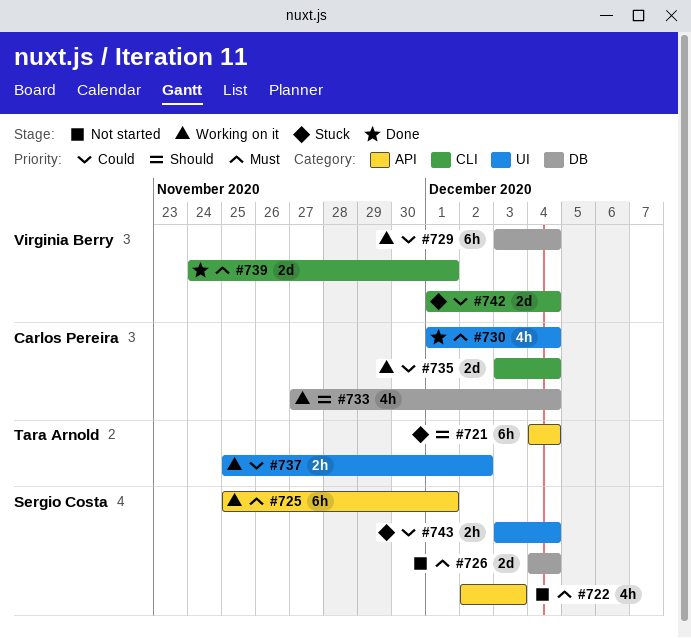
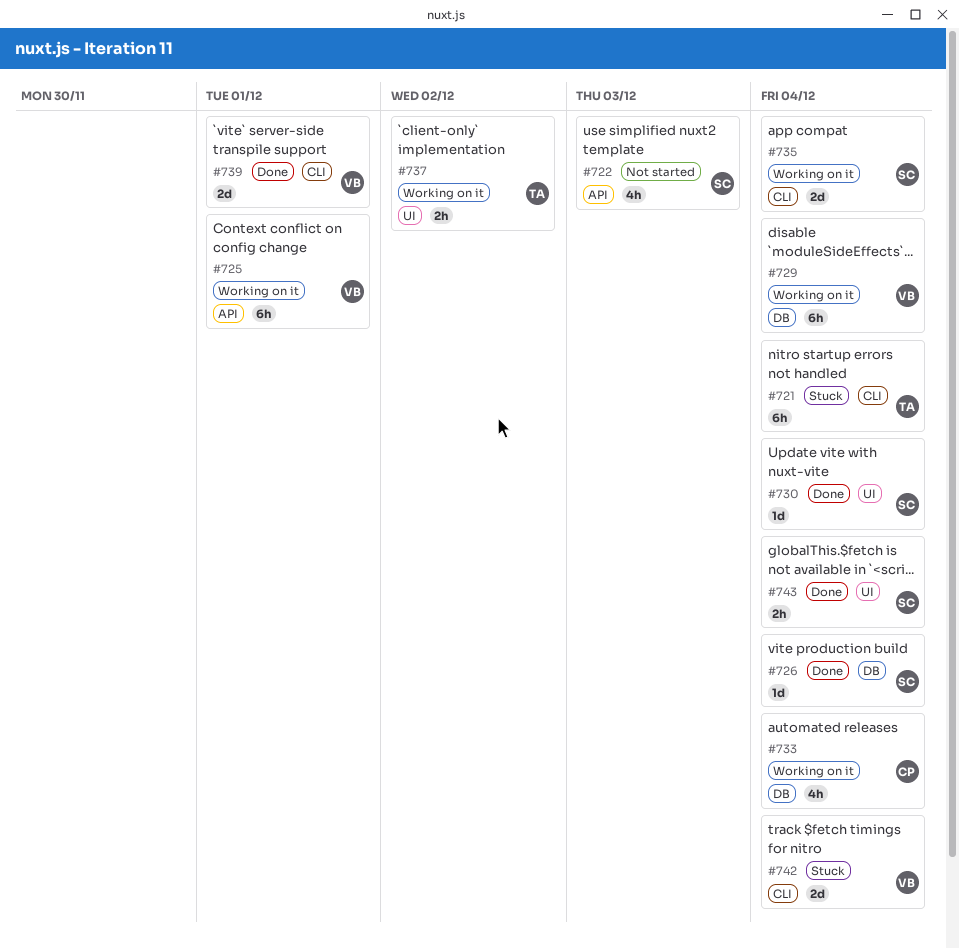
#721, label: API -> CLI
#725, owner: Sergio Costa -> Virginia Berry
#726, status: Not started -> Done
#726, estimate: 2d -> 1d
#730, owner: Carlos Pereira -> Sergio Costa
#730, estimate: 4h -> 1d
#735, owner: Carlos Pereira -> Sergio Costa
#743, status: Stuck -> Done

